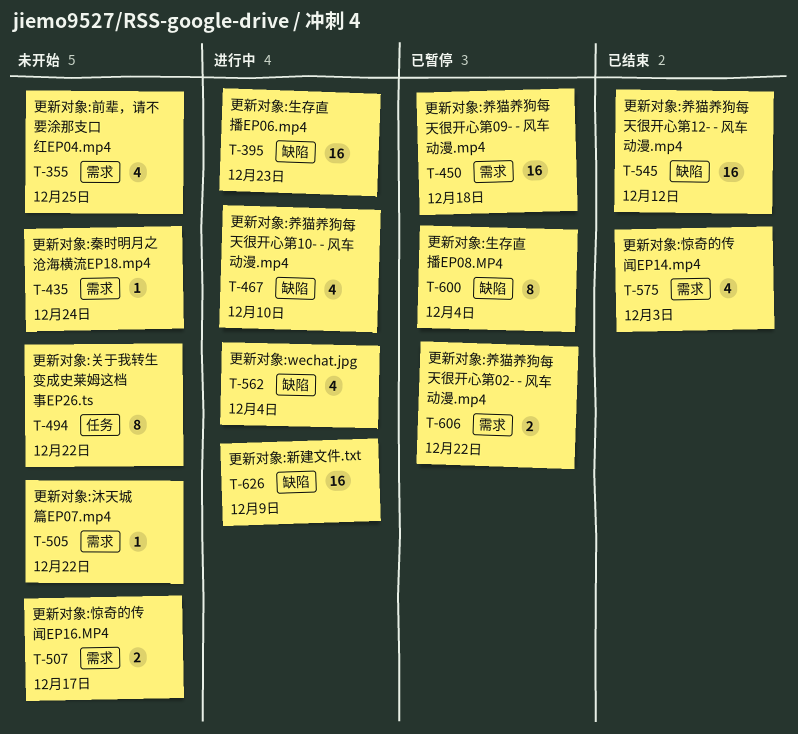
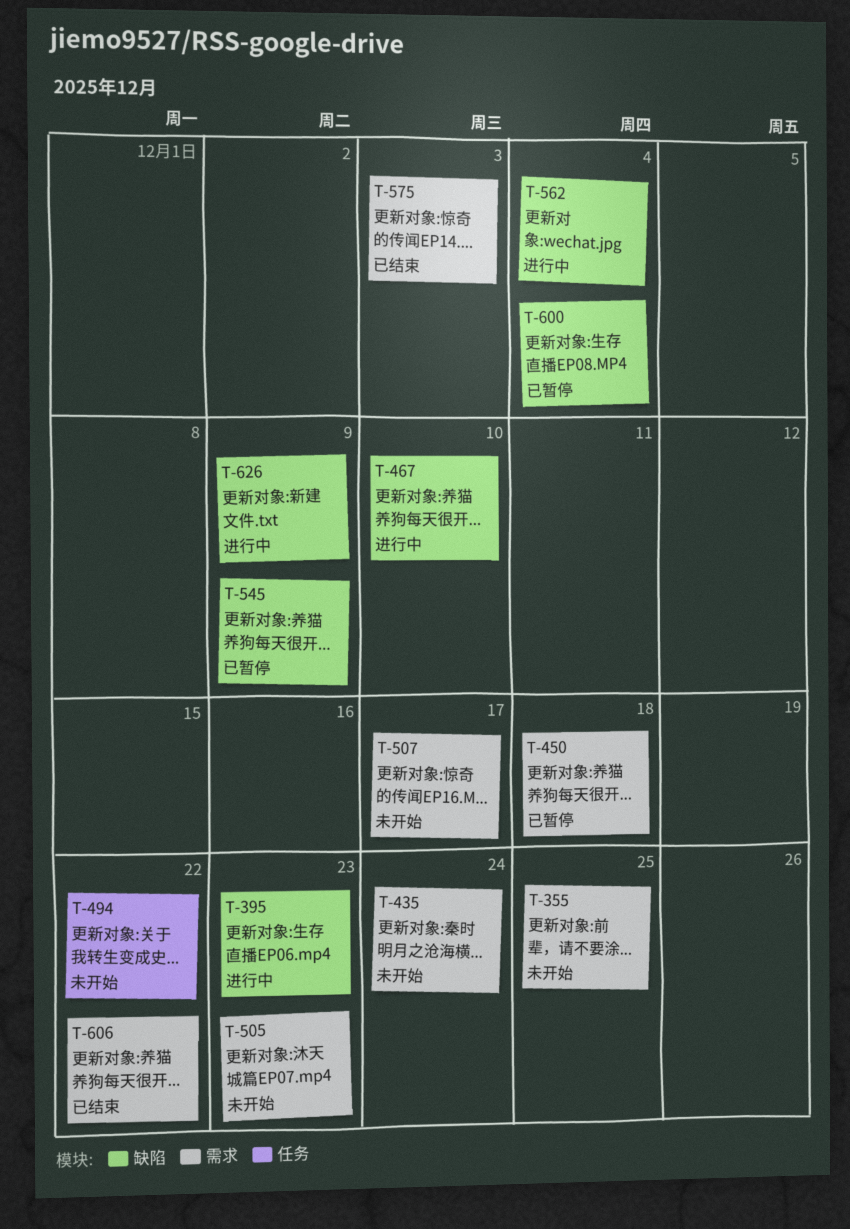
T-505, due: Dec 22 -> Dec 23
T-545, status: 已结束 -> 已暂停
T-545, due: Dec 12 -> Dec 9
T-606, status: 已暂停 -> 已结束

